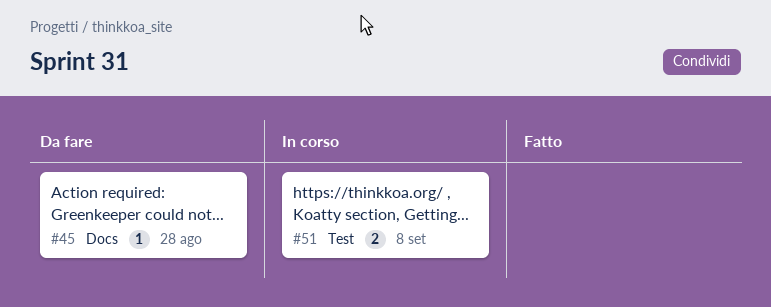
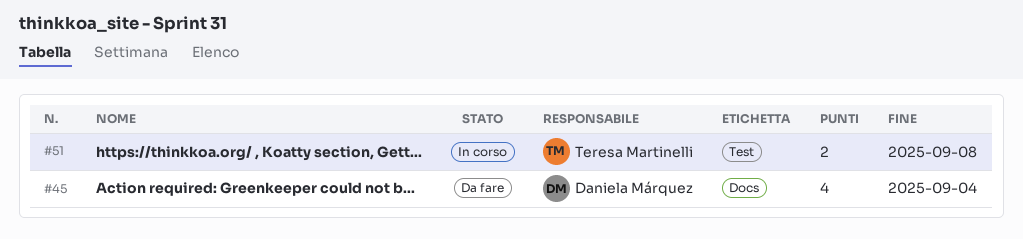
#45, estimate: 1 -> 4
#45, due: Aug 28 -> Sep 4

